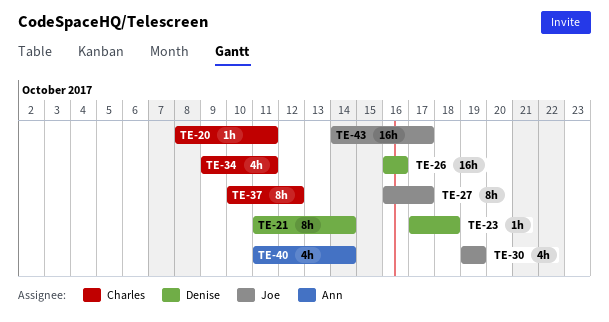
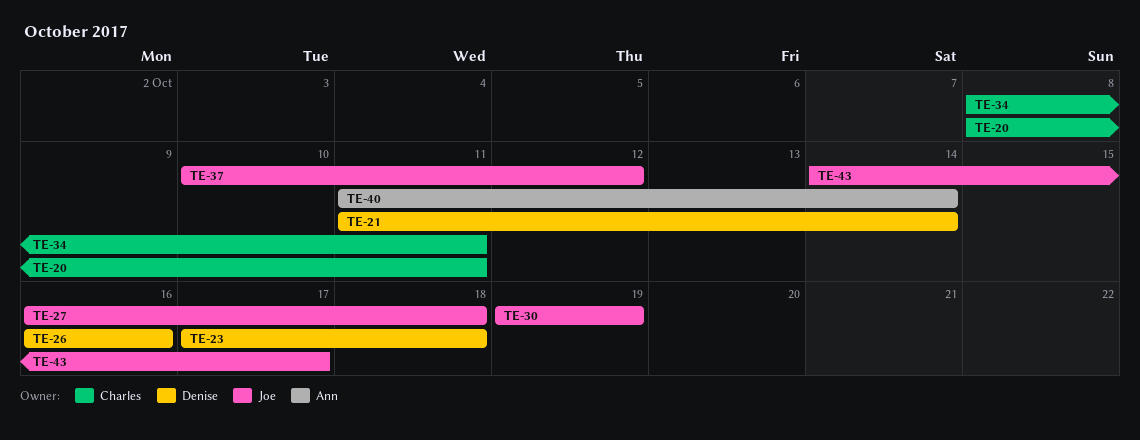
TE-27, due: Oct 17 -> Oct 18
TE-34, start: Oct 9 -> Oct 8
TE-37, owner: Charles -> Joe

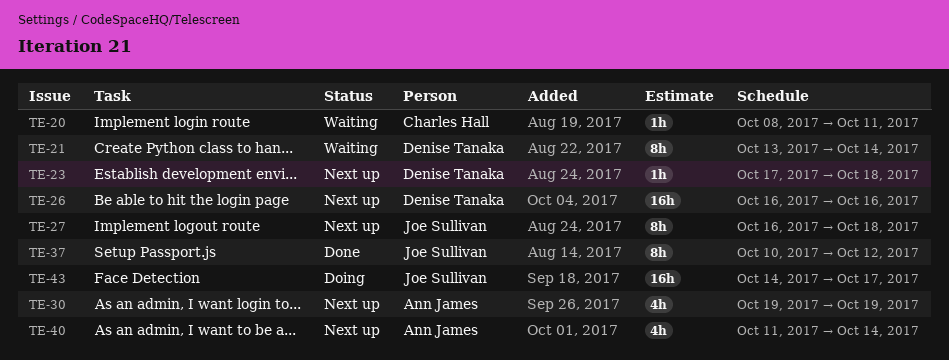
TE-21, start: Oct 11 -> Oct 13
TE-30, owner: Joe Sullivan -> Ann James
TE-34: present -> none

